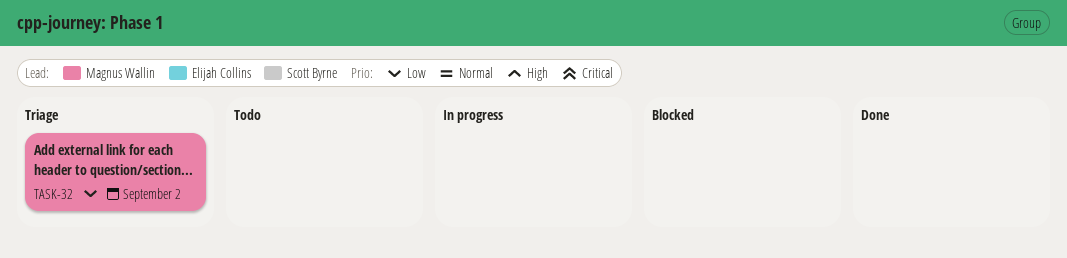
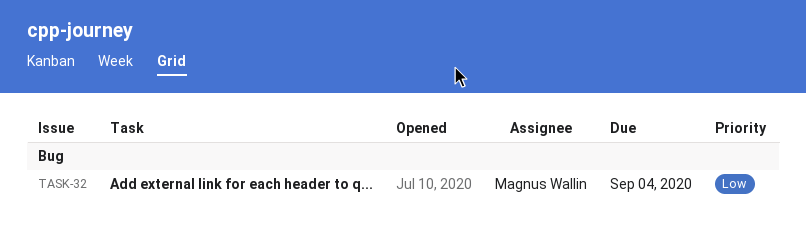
TASK-32, due: Sep 2 -> Sep 4

